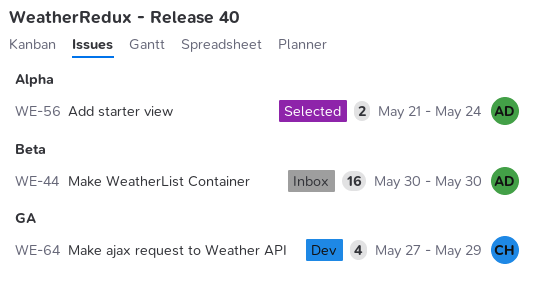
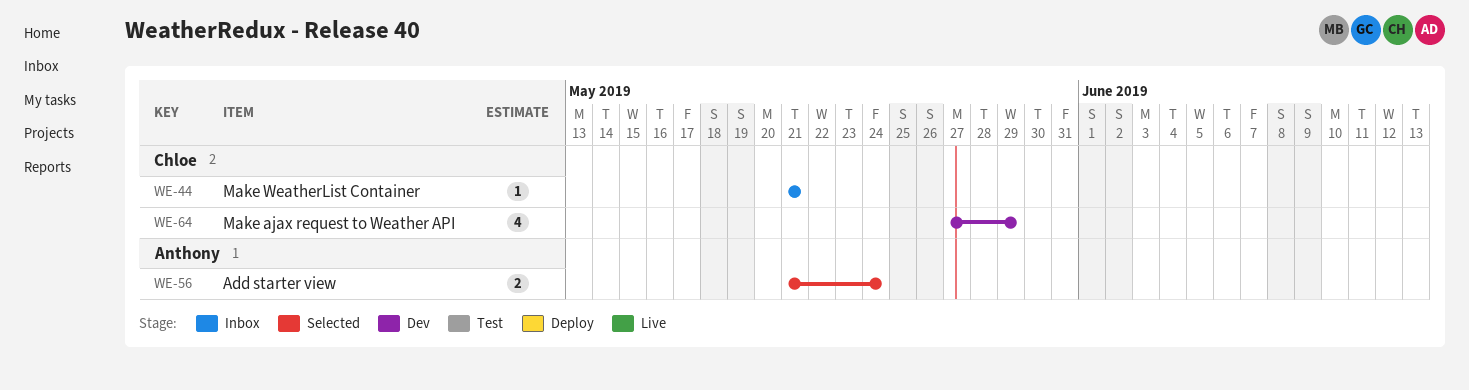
WE-44, owner: Anthony -> Chloe
WE-44, estimate: 16 -> 1
WE-44, start: May 30 -> May 21
WE-44, due: May 30 -> May 21

